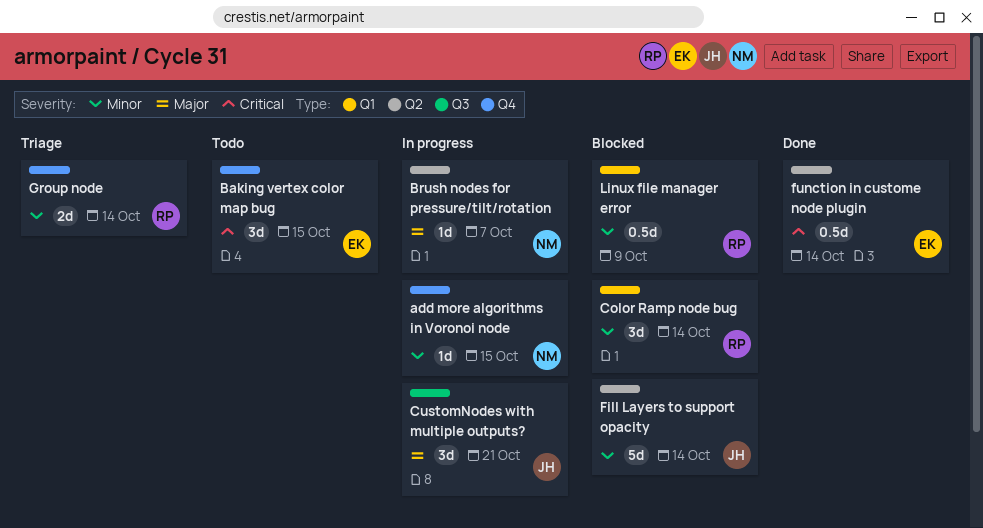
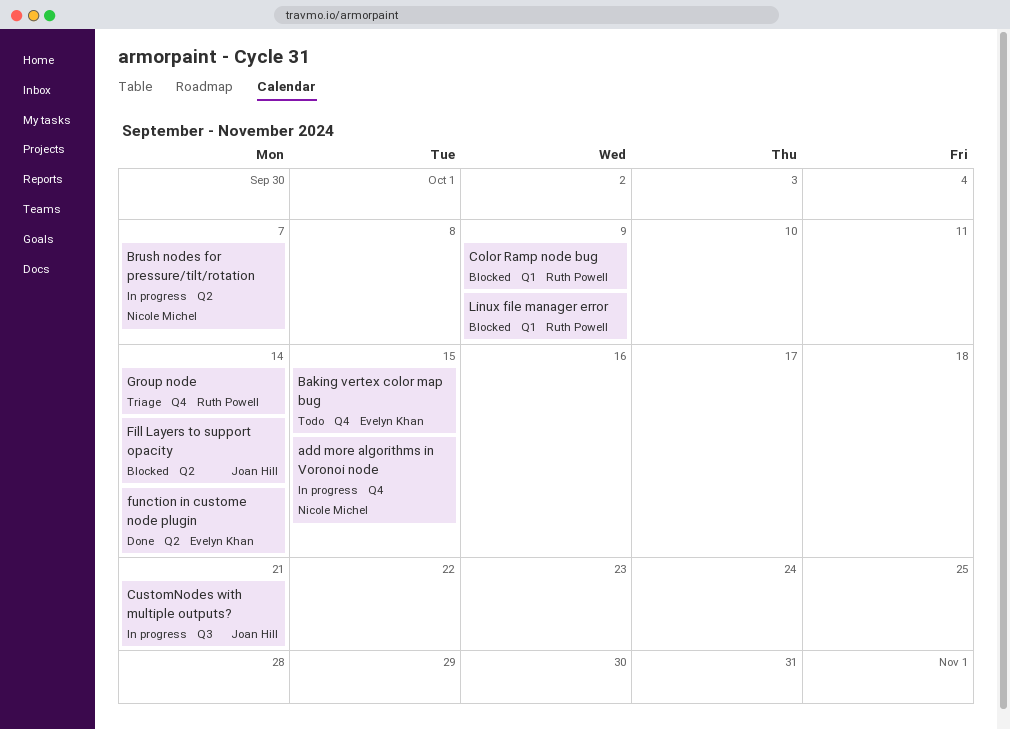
Color Ramp node bug, due: Oct 14 -> Oct 9

